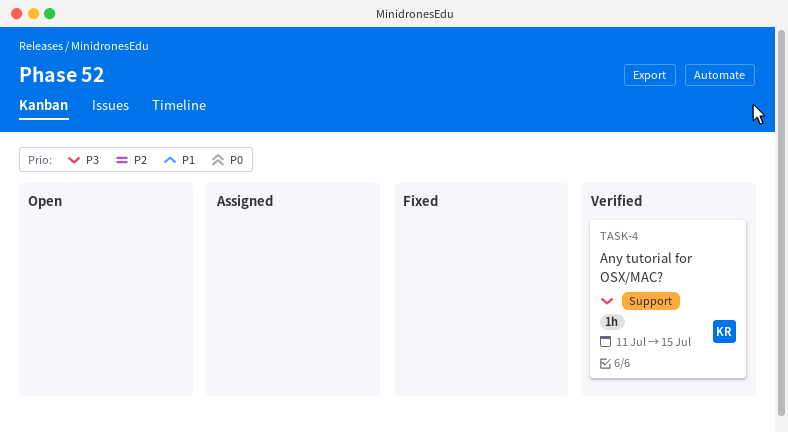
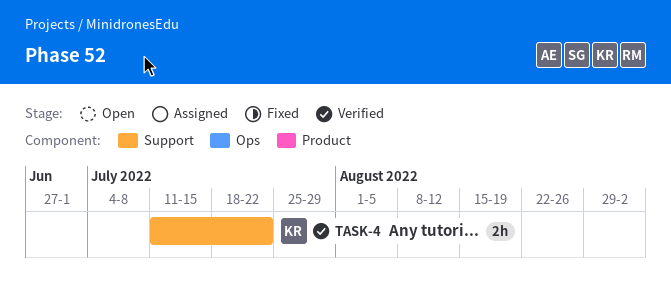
TASK-4, estimate: 1h -> 2h
TASK-4, due: Jul 15 -> Jul 22

